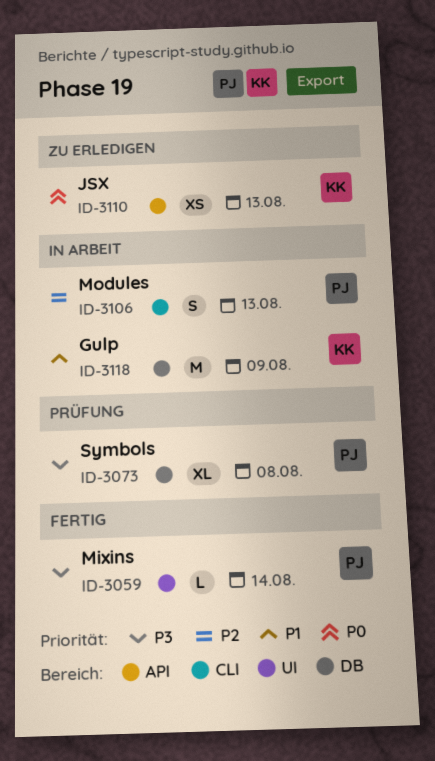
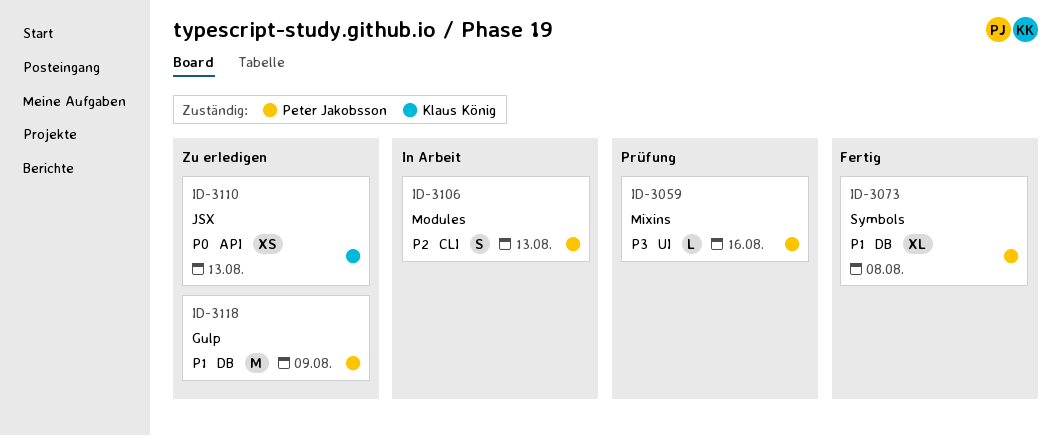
ID-3059, status: Fertig -> Prüfung
ID-3059, due: Aug 14 -> Aug 16
ID-3073, status: Prüfung -> Fertig
ID-3073, priority: P3 -> P1
ID-3118, status: In Arbeit -> Zu erledigen
ID-3118, owner: Klaus König -> Peter Jakobsson

